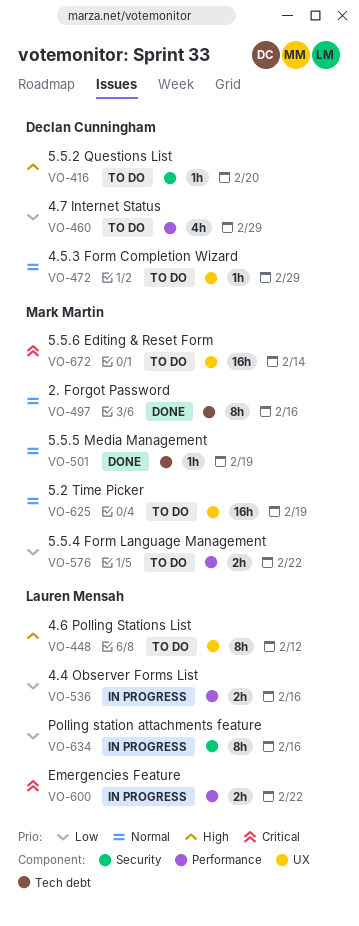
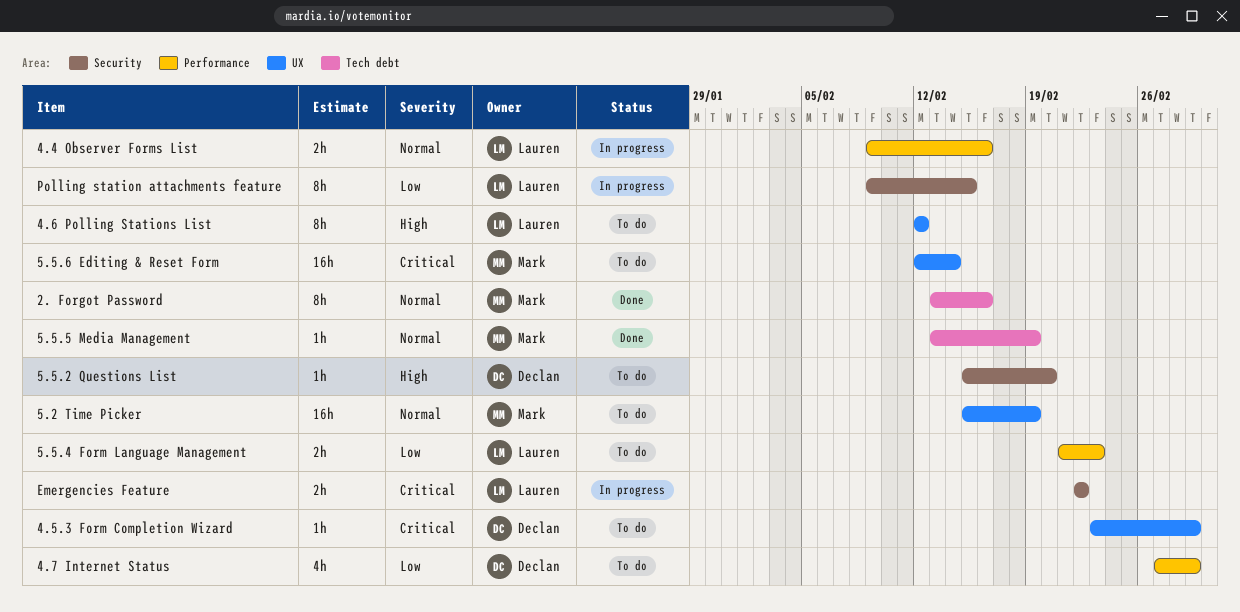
4.4 Observer Forms List, priority: Low -> Normal
4.5.3 Form Completion Wizard, priority: Normal -> Critical
5.5.4 Form Language Management, owner: Mark Martin -> Lauren Mensah
5.5.4 Form Language Management, due: Feb 22 -> Feb 23
Emergencies Feature, label: Performance -> Security
Polling station attachments feature, due: Feb 16 -> Feb 15

